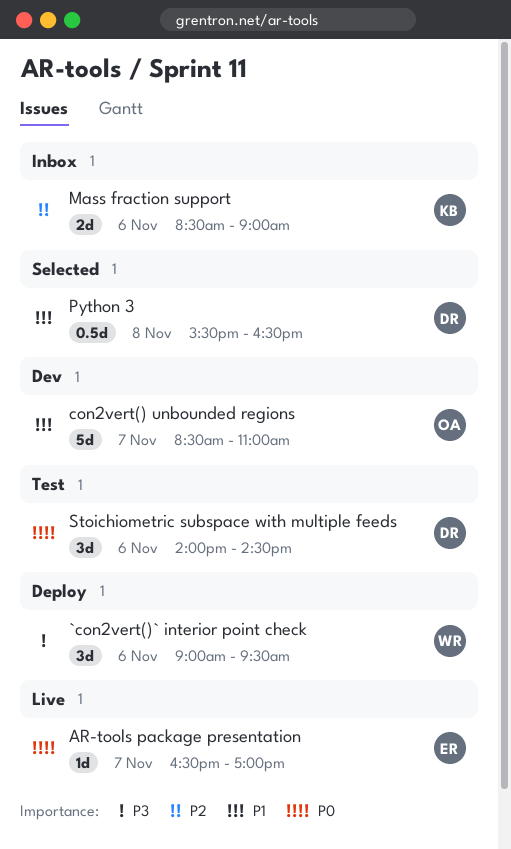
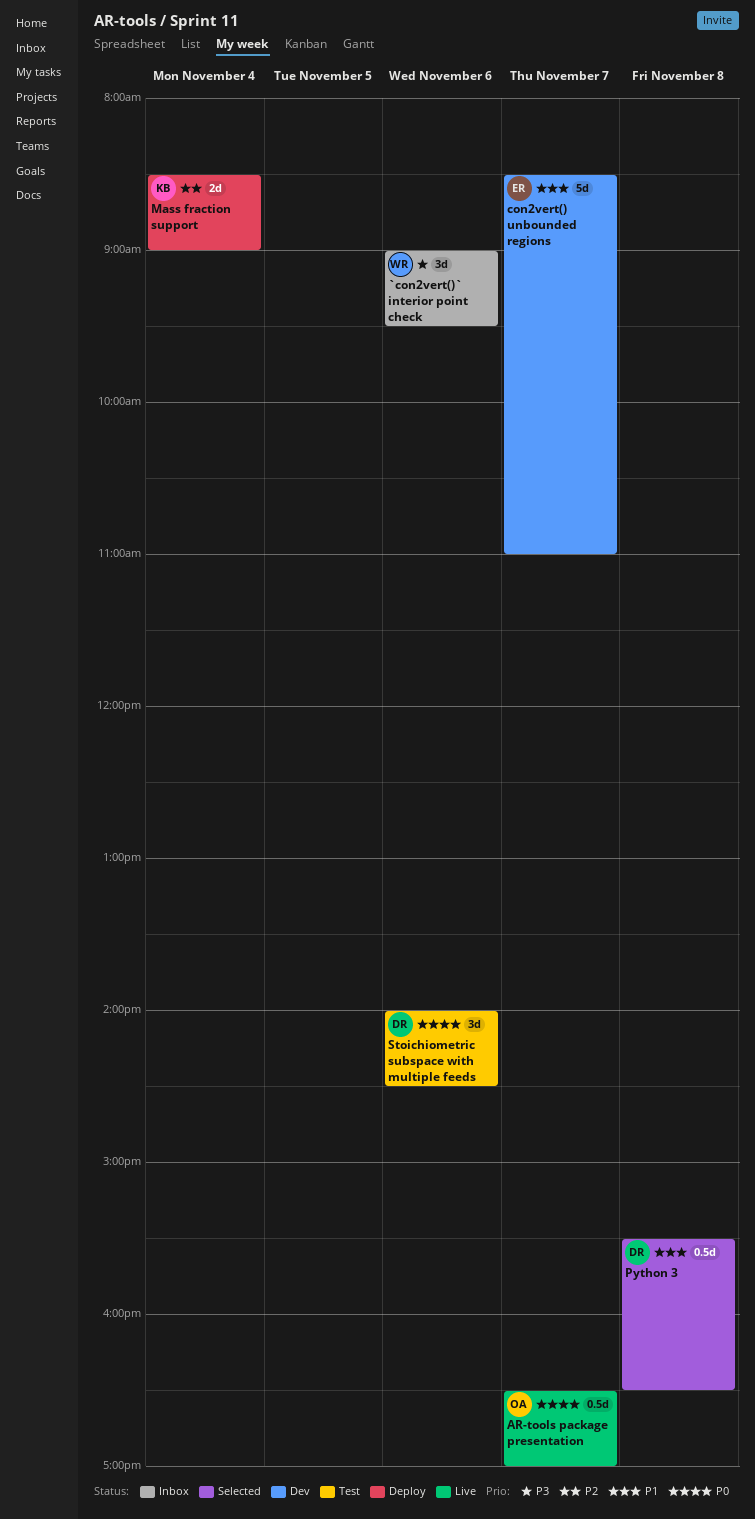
`con2vert()` interior point check, status: Deploy -> Inbox
AR-tools package presentation, owner: ER -> OA
AR-tools package presentation, estimate: 1d -> 0.5d
con2vert() unbounded regions, owner: OA -> ER
Mass fraction support, status: Inbox -> Deploy
Mass fraction support, day: Nov 6 -> Nov 4

